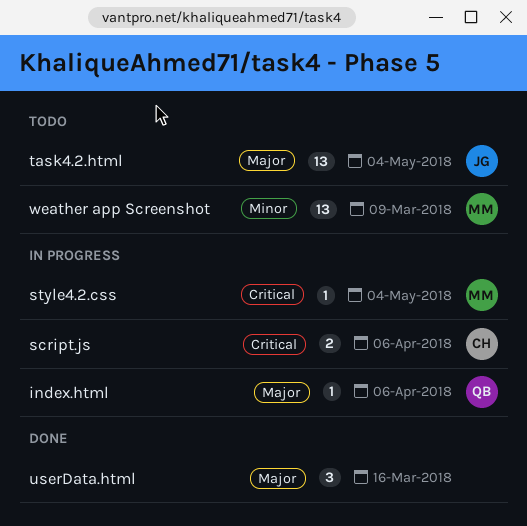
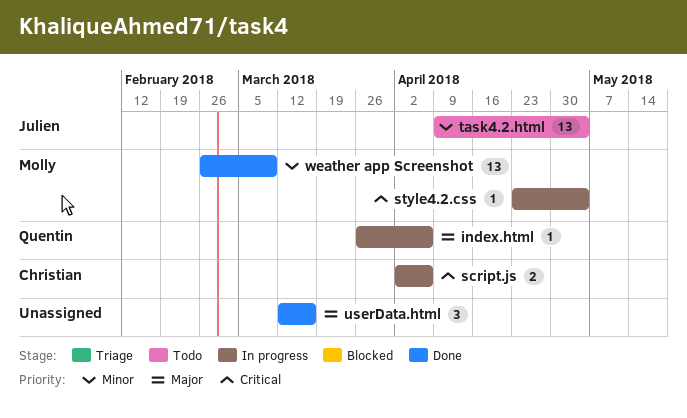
task4.2.html, priority: Major -> Minor
weather app Screenshot, status: Todo -> Done

